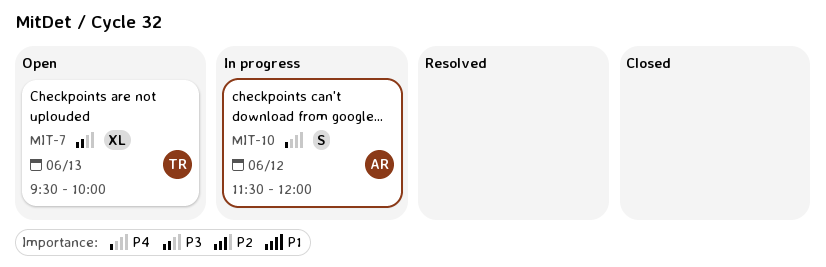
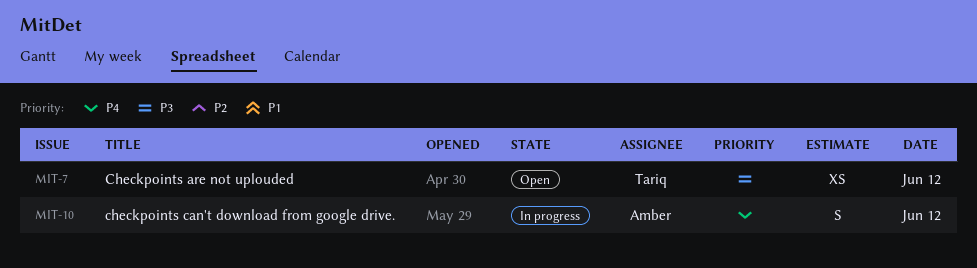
MIT-7, estimate: XL -> XS
MIT-7, day: Jun 13 -> Jun 12

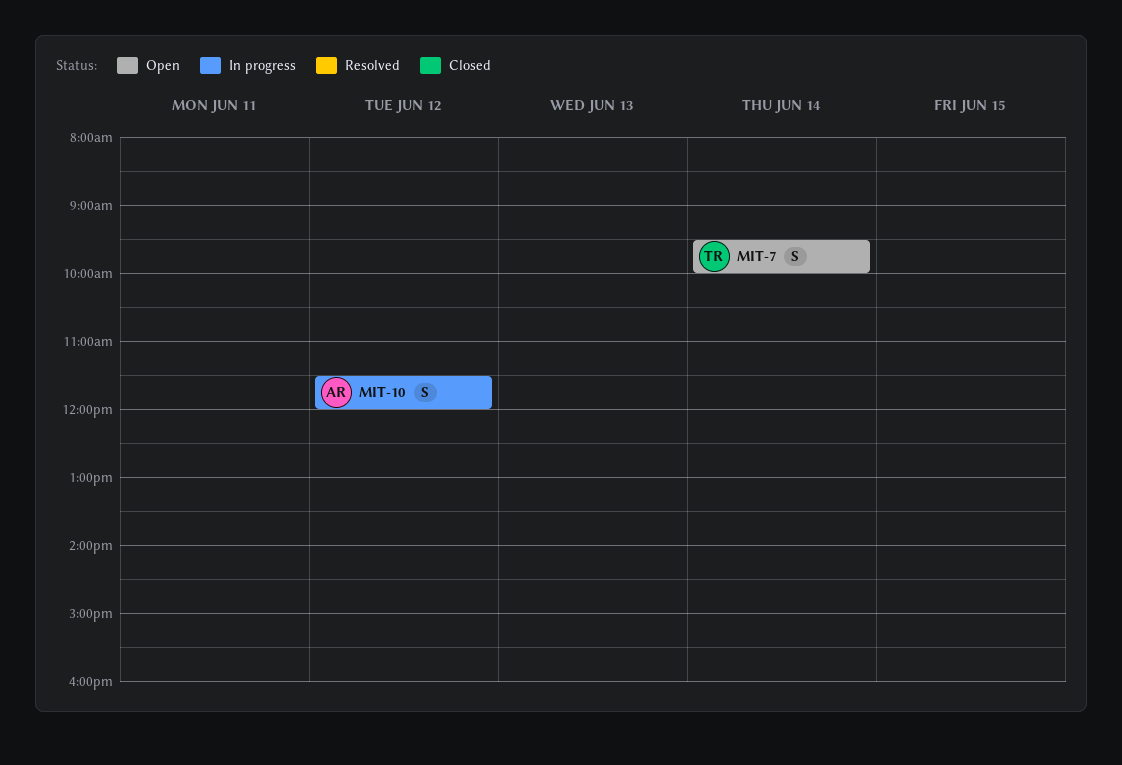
MIT-7, estimate: XS -> S
MIT-7, day: Jun 12 -> Jun 14

